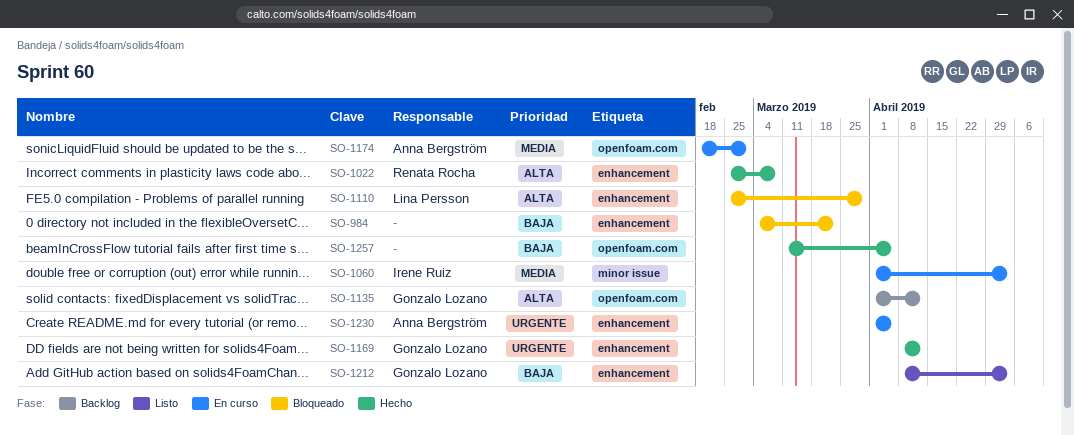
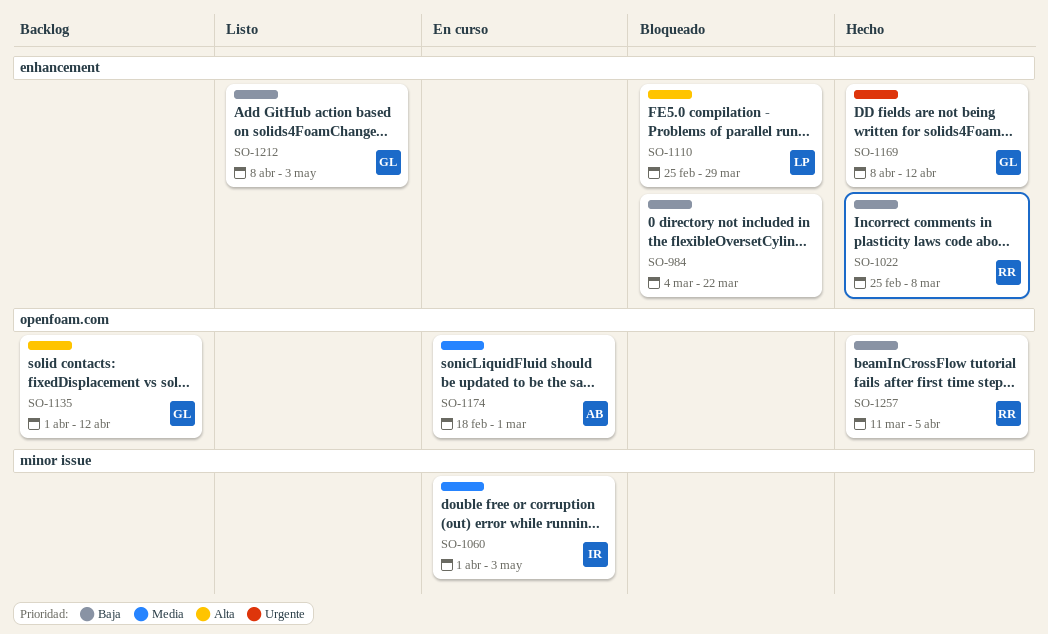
SO-1022, priority: Alta -> Baja
SO-1230: present -> none
SO-1257, owner: none -> Renata Rocha

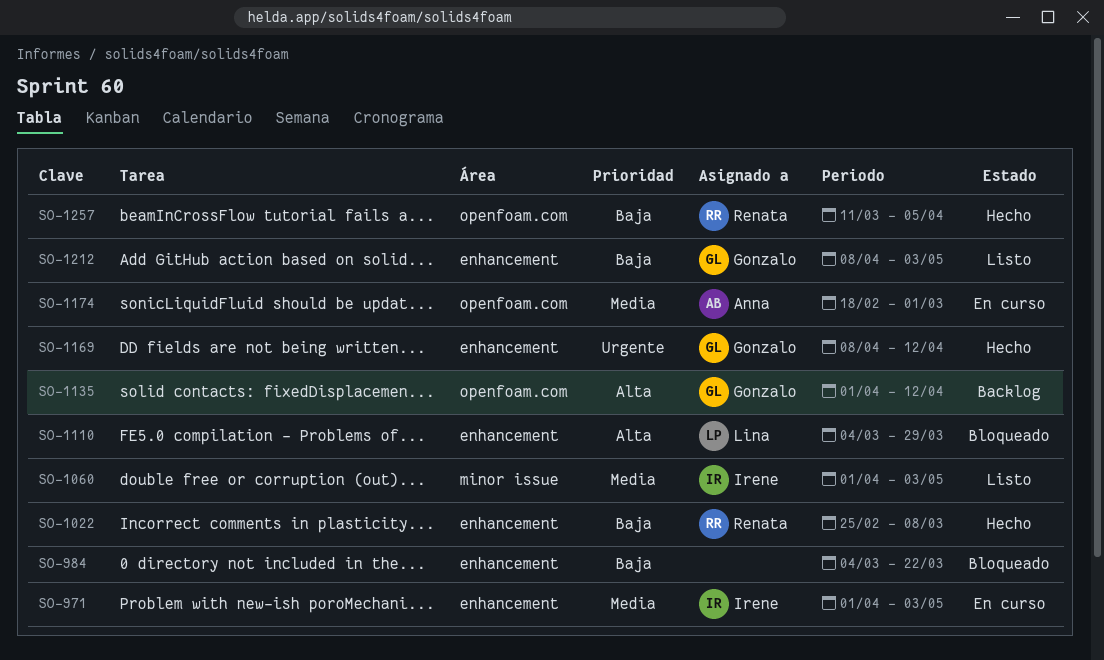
SO-971: none -> present
SO-1060, status: En curso -> Listo
SO-1110, start: Feb 25 -> Mar 4

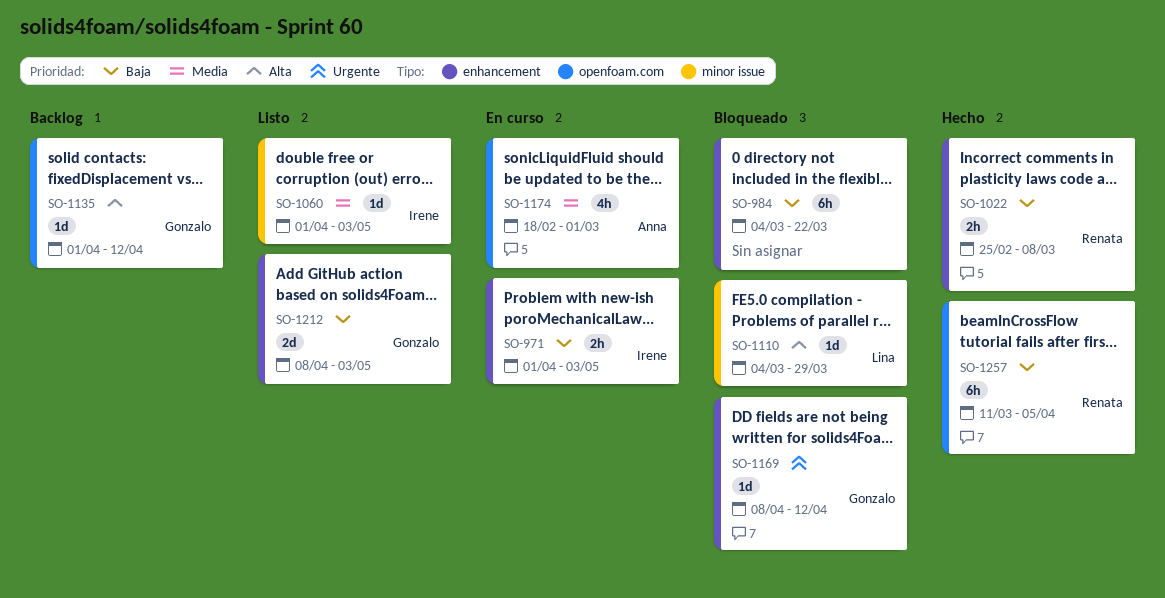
SO-971, priority: Media -> Baja
SO-1110, label: enhancement -> minor issue
SO-1169, status: Hecho -> Bloqueado

